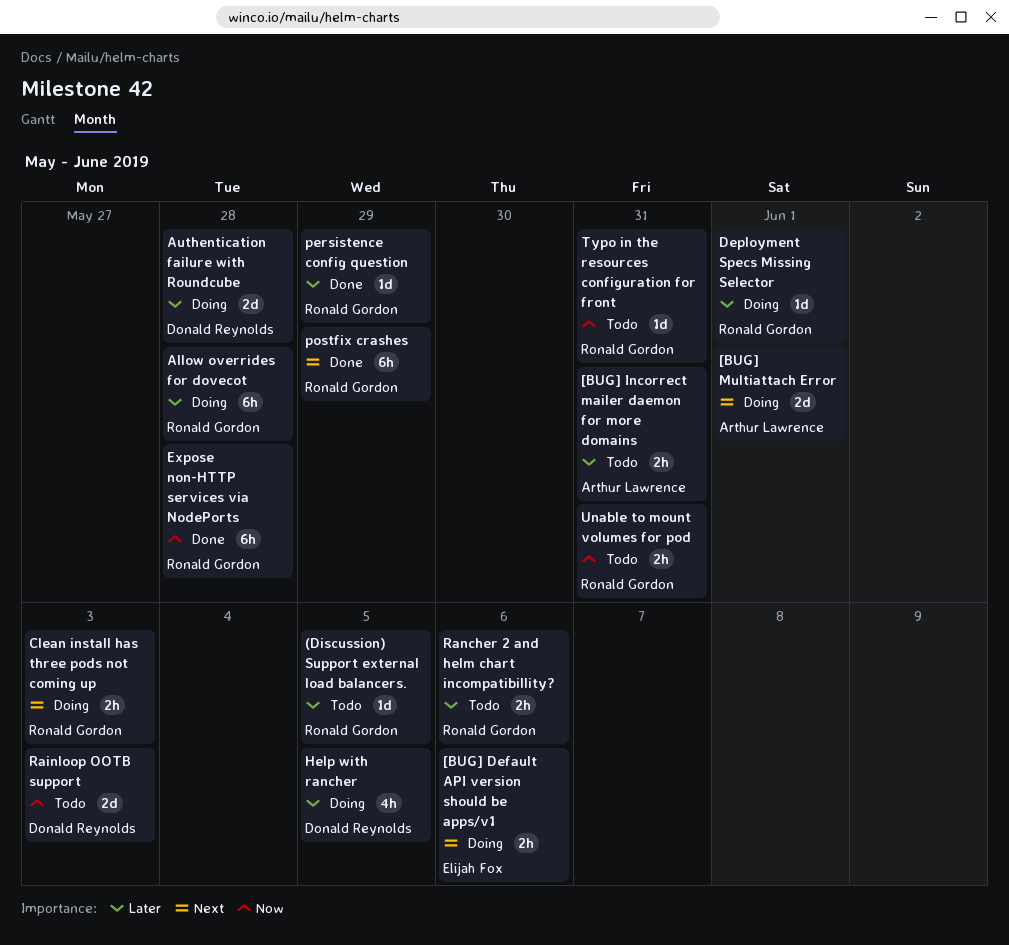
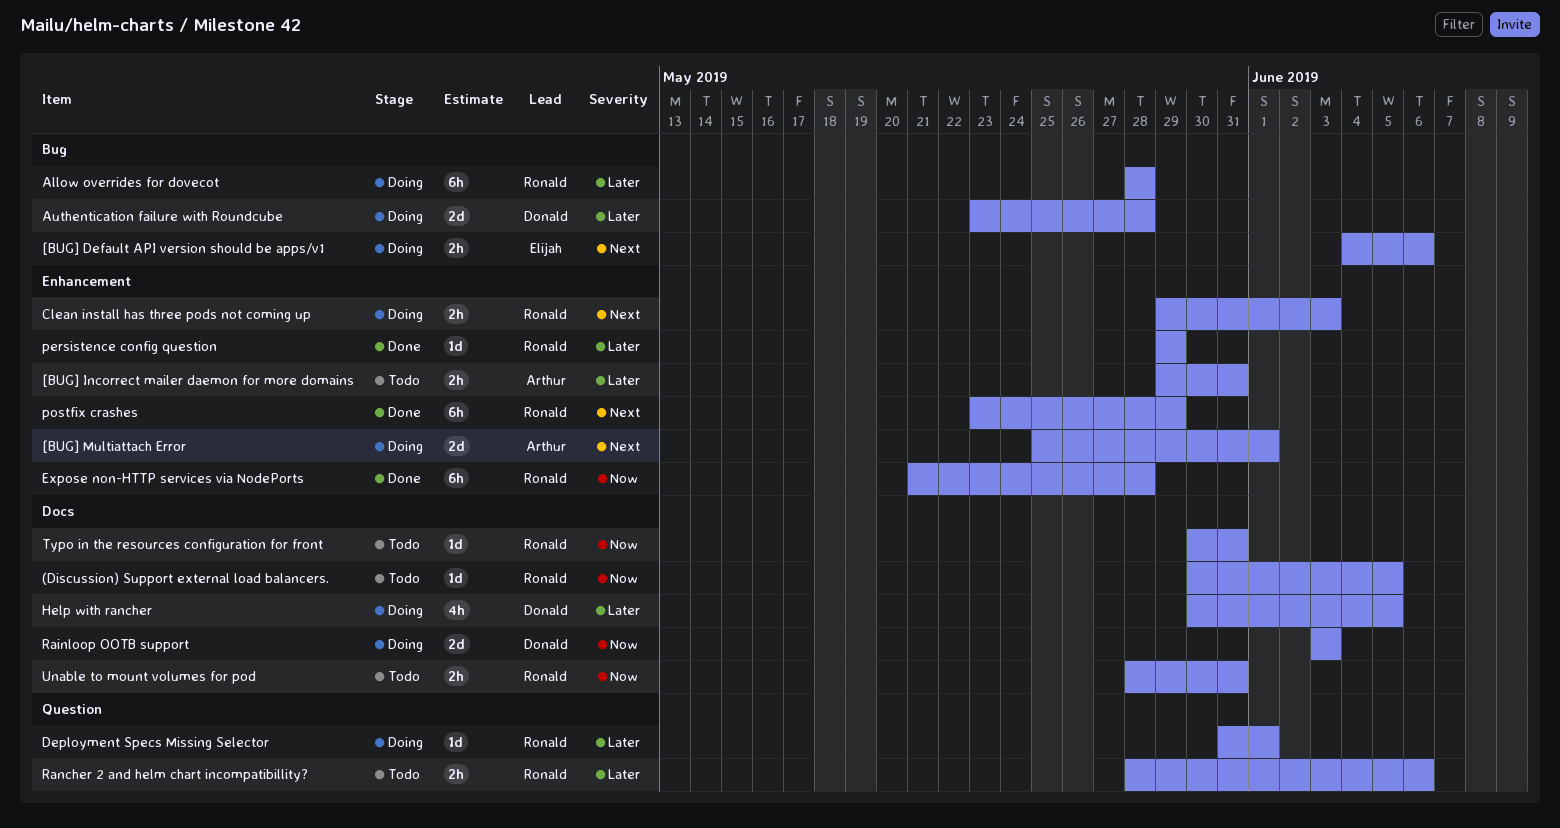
(Discussion) Support external load balancers., priority: Later -> Now
Rainloop OOTB support, status: Todo -> Doing

